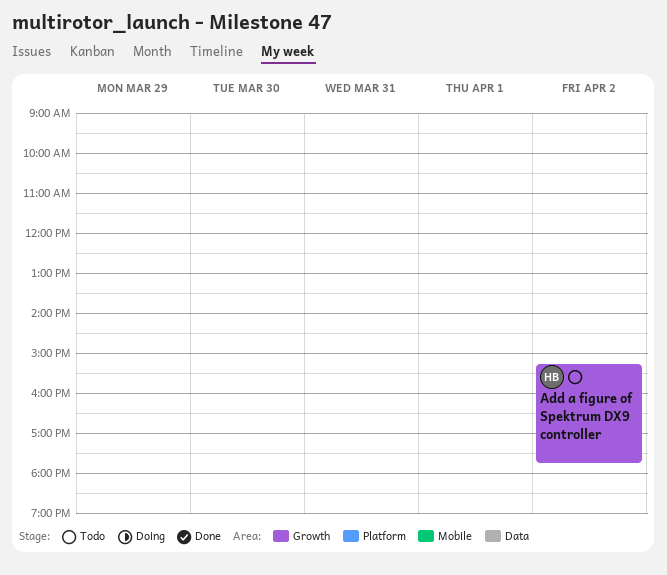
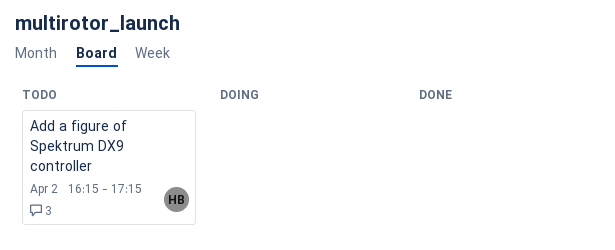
Add a figure of Spektrum DX9 controller, begins: 15:15 -> 16:15
Add a figure of Spektrum DX9 controller, ends: 17:45 -> 17:15

